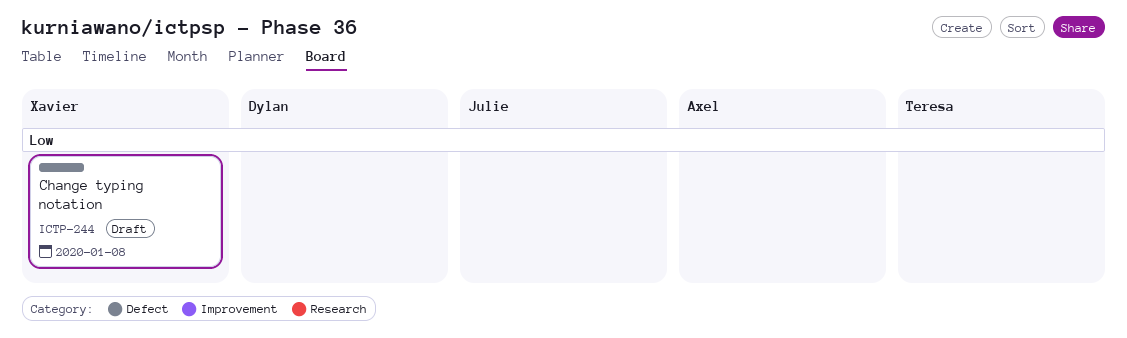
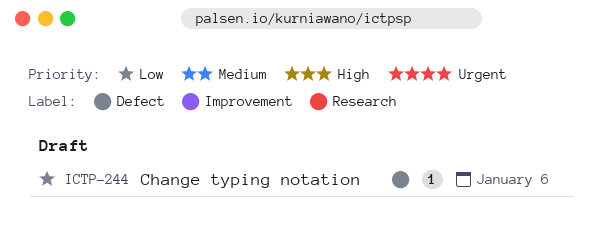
ICTP-244, due: Jan 8 -> Jan 6

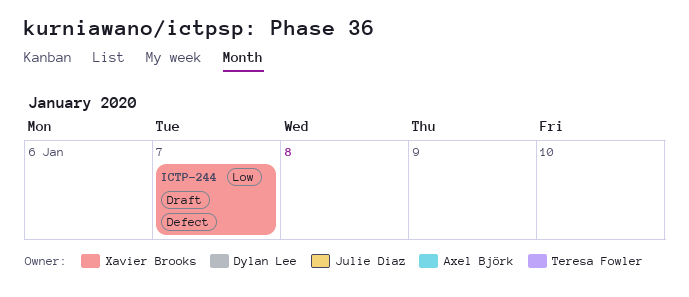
ICTP-244, due: Jan 6 -> Jan 7

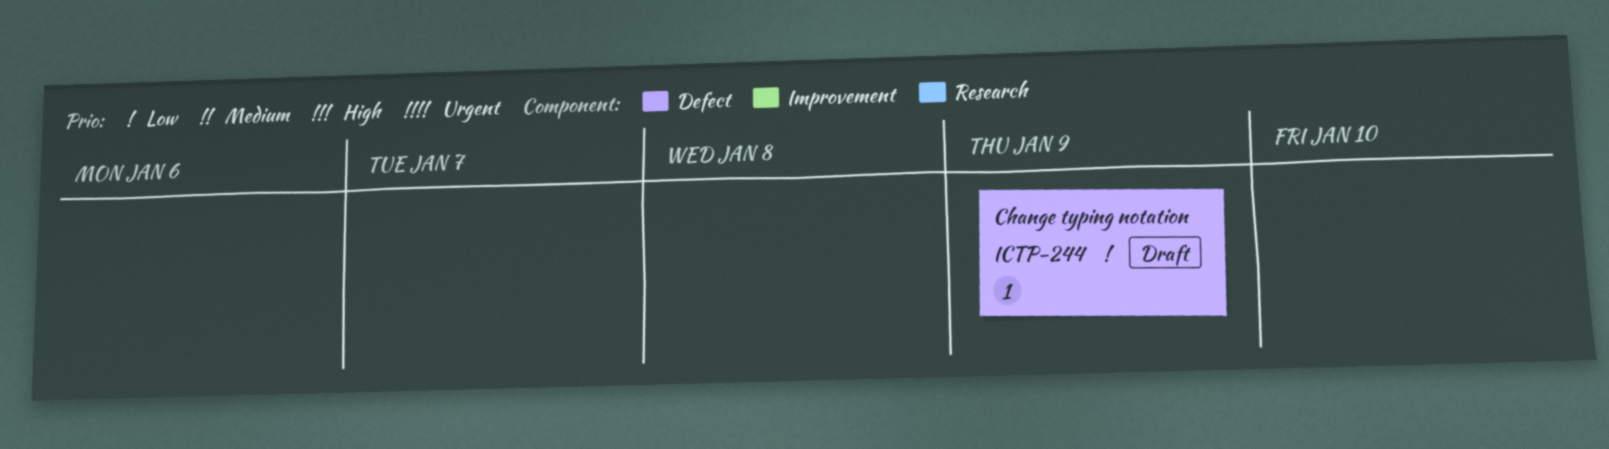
ICTP-244, due: Jan 7 -> Jan 9

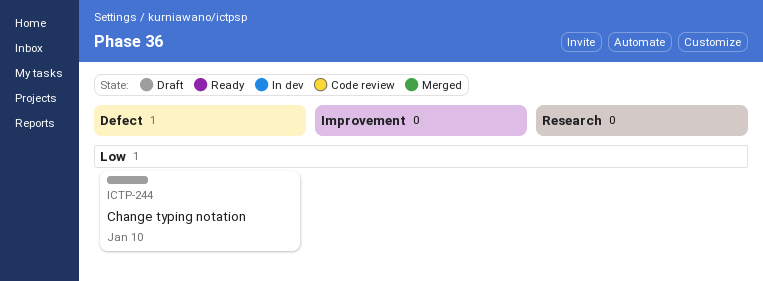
ICTP-244, due: Jan 9 -> Jan 10

